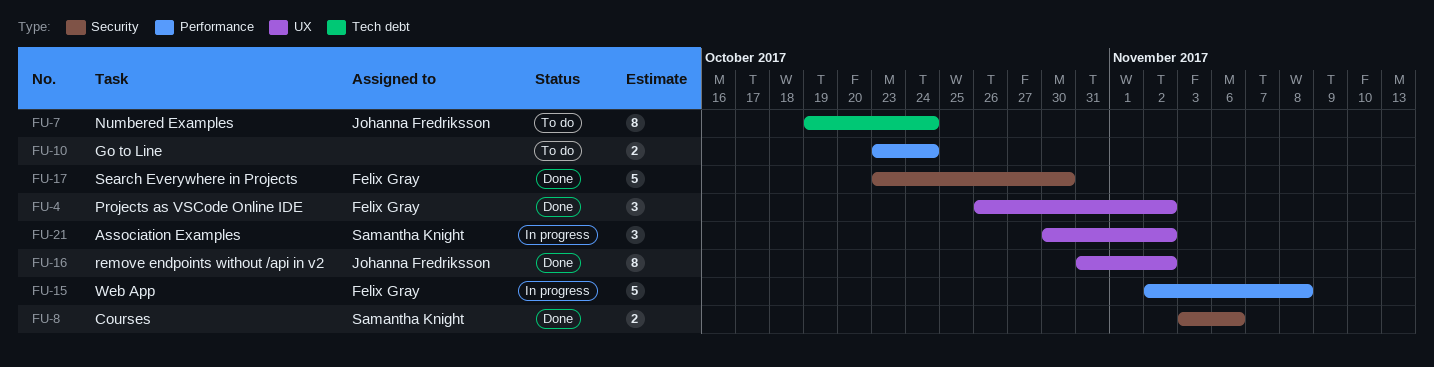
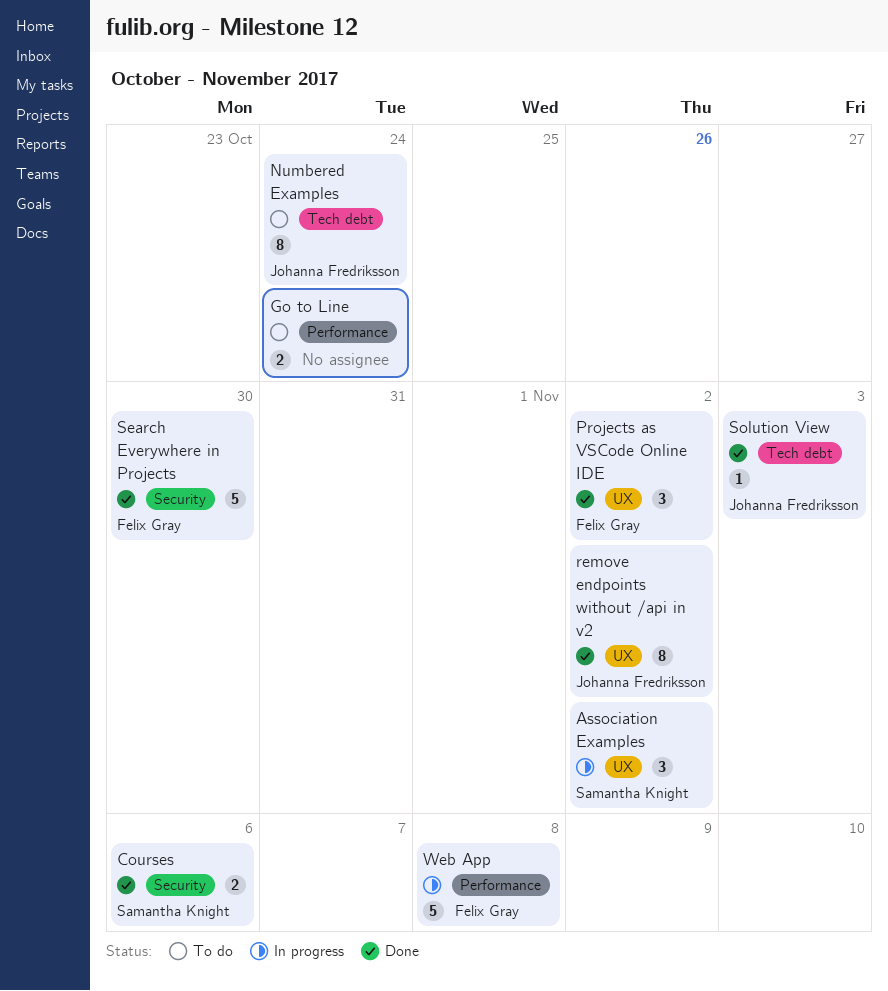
Solution View: none -> present

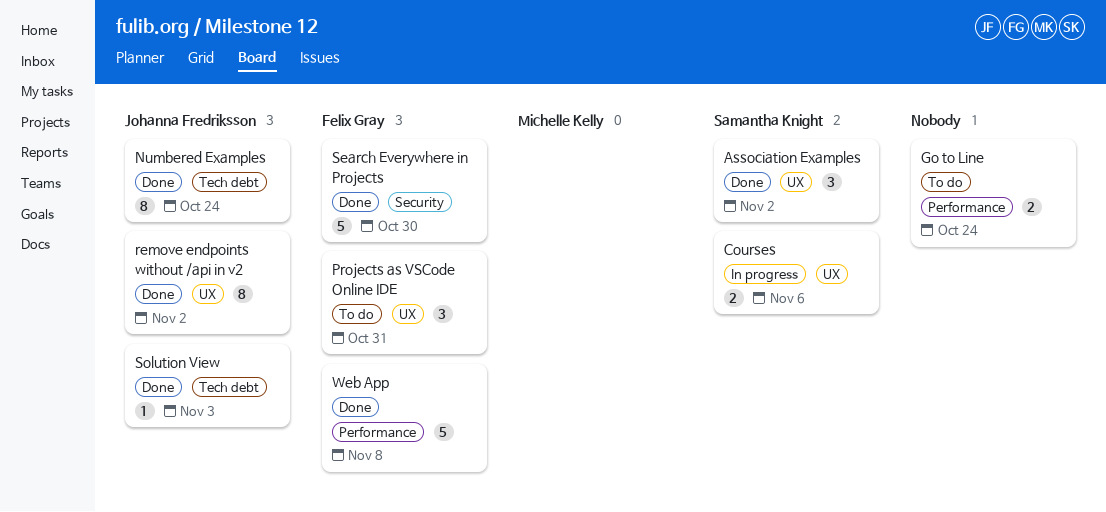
Association Examples, status: In progress -> Done
Courses, status: Done -> In progress
Courses, label: Security -> UX
Numbered Examples, status: To do -> Done
Projects as VSCode Online IDE, status: Done -> To do
Projects as VSCode Online IDE, due: Nov 2 -> Oct 31
Web App, status: In progress -> Done

